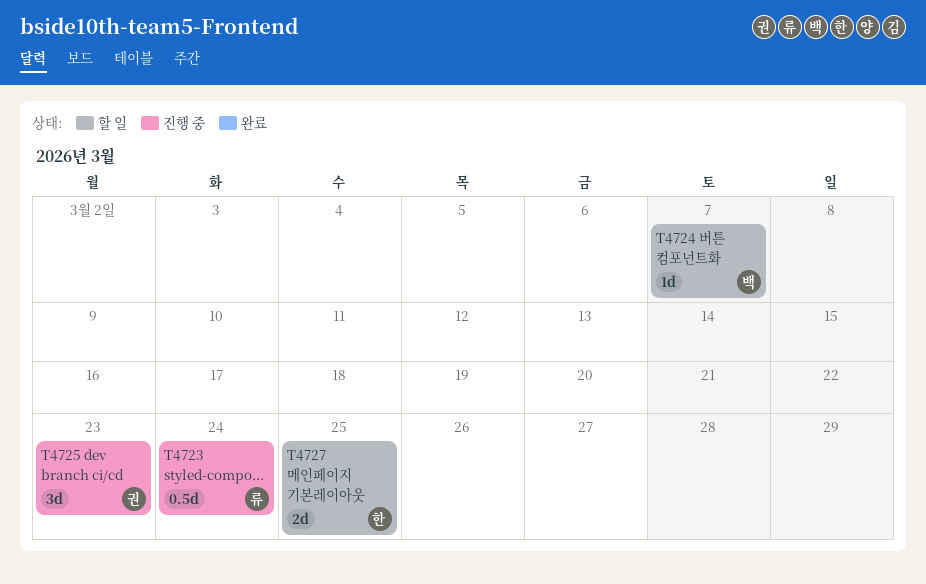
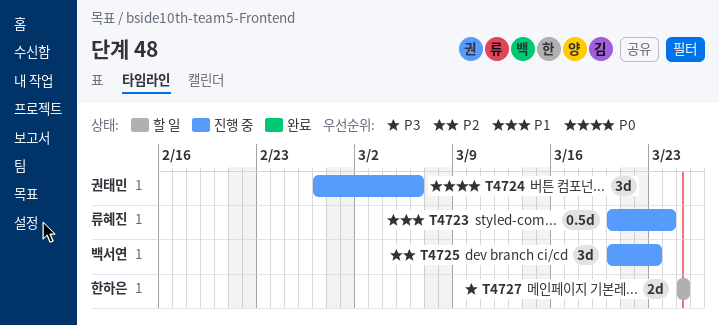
T4724, status: 할 일 -> 진행 중
T4724, owner: 백서연 -> 권태민
T4724, estimate: 1d -> 3d
T4724, due: Mar 7 -> Mar 6
T4725, owner: 권태민 -> 백서연

